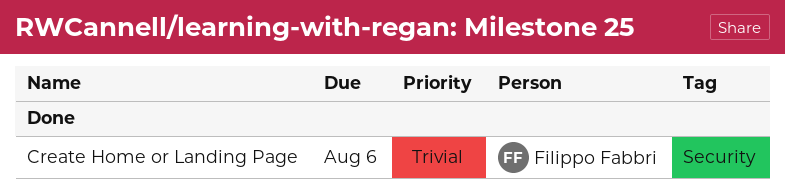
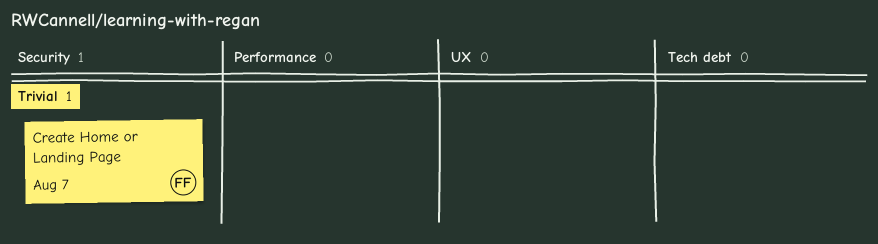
Create Home or Landing Page, due: Aug 6 -> Aug 7

